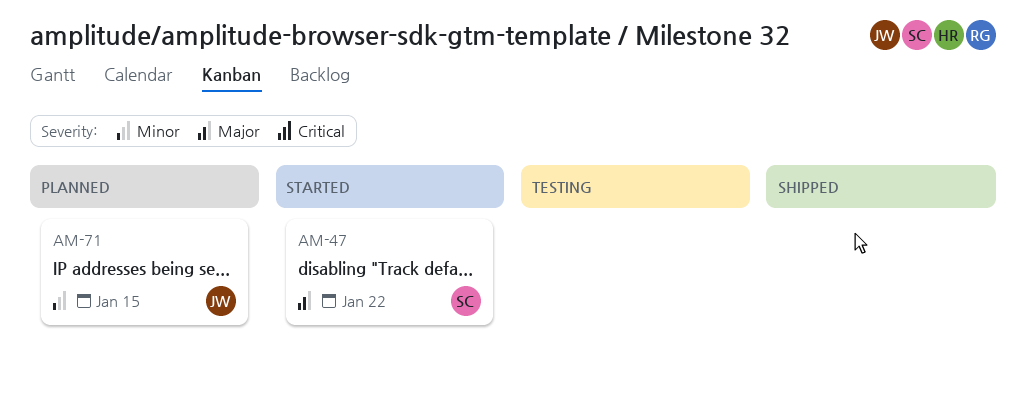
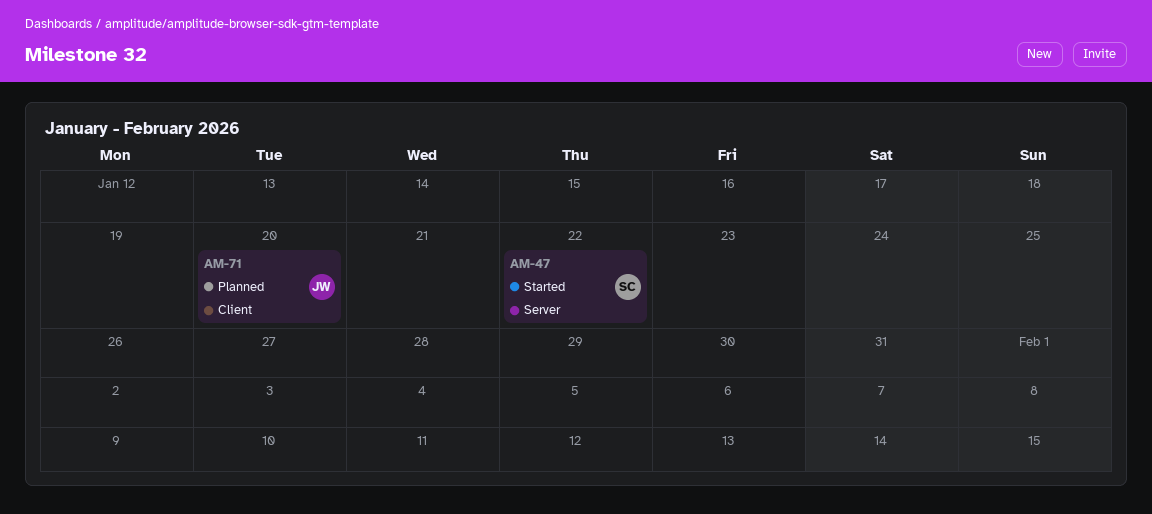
AM-71, due: Jan 15 -> Jan 20

